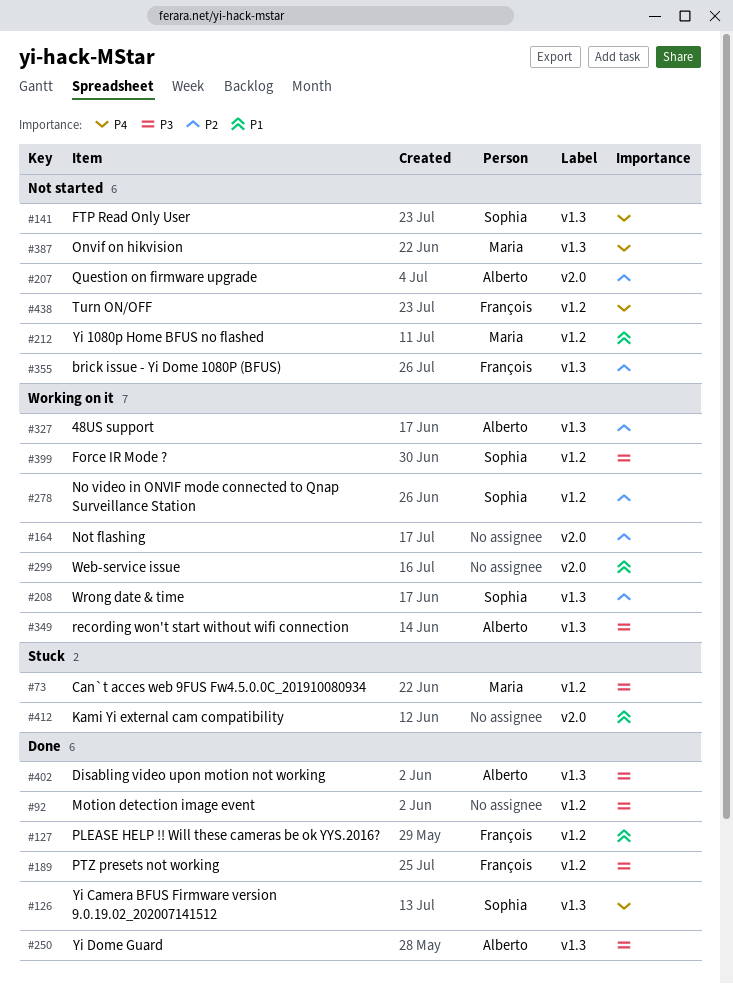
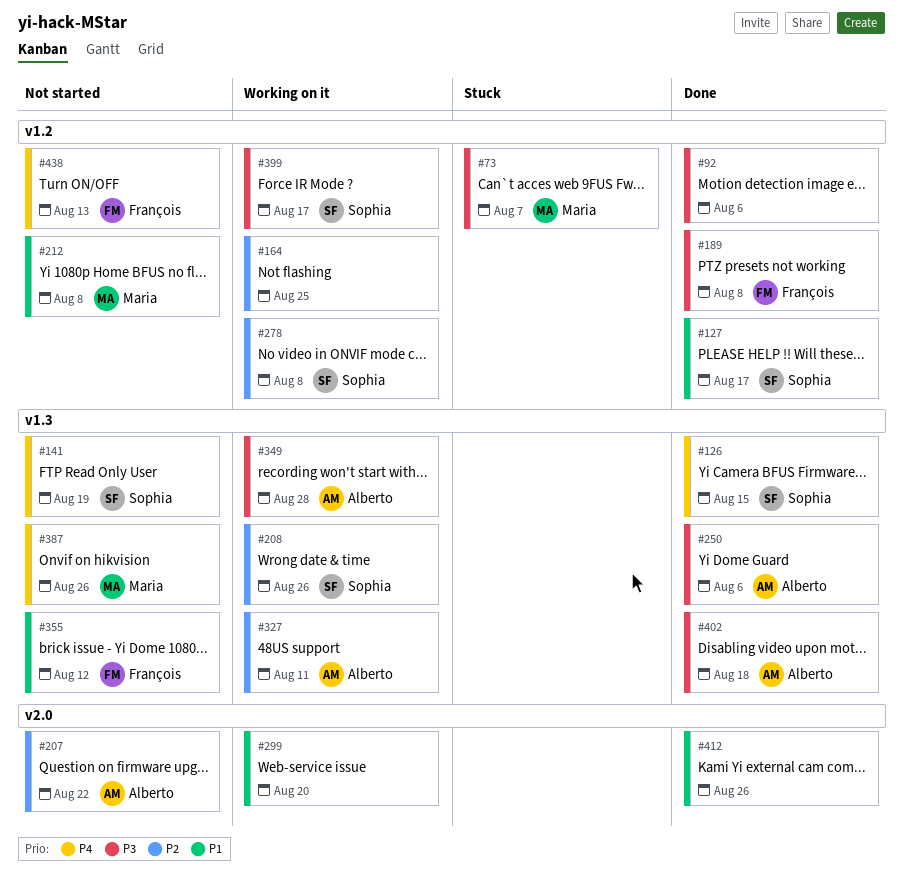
#127, owner: François -> Sophia
#164, label: v2.0 -> v1.2
#355, priority: P2 -> P1
#412, status: Stuck -> Done

